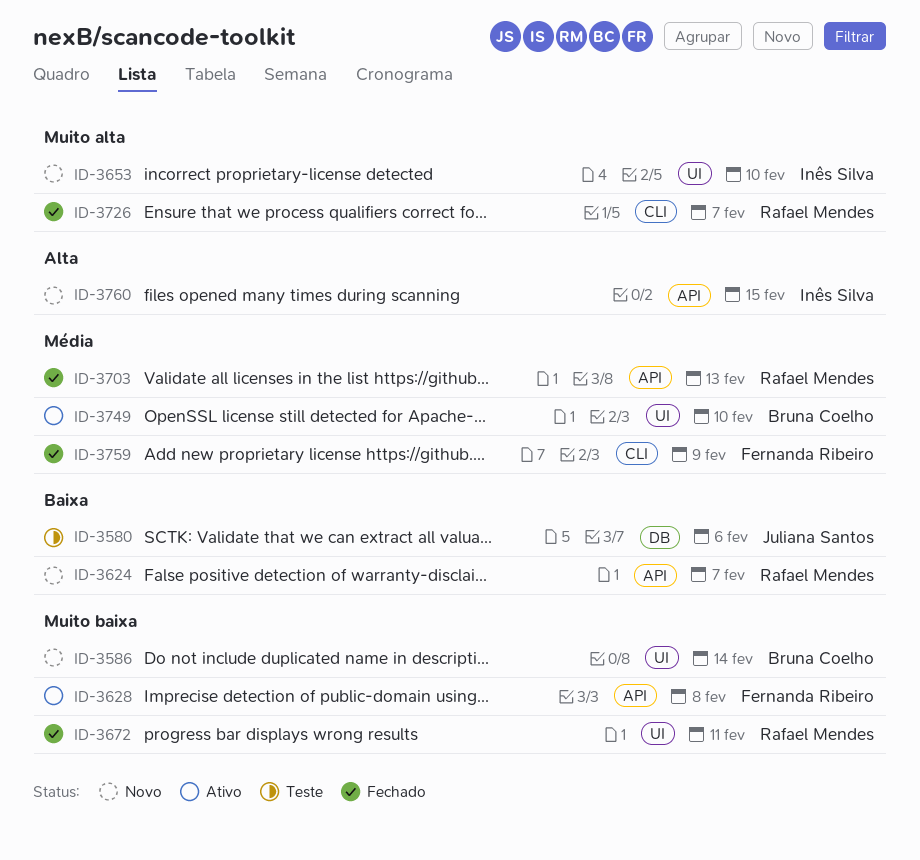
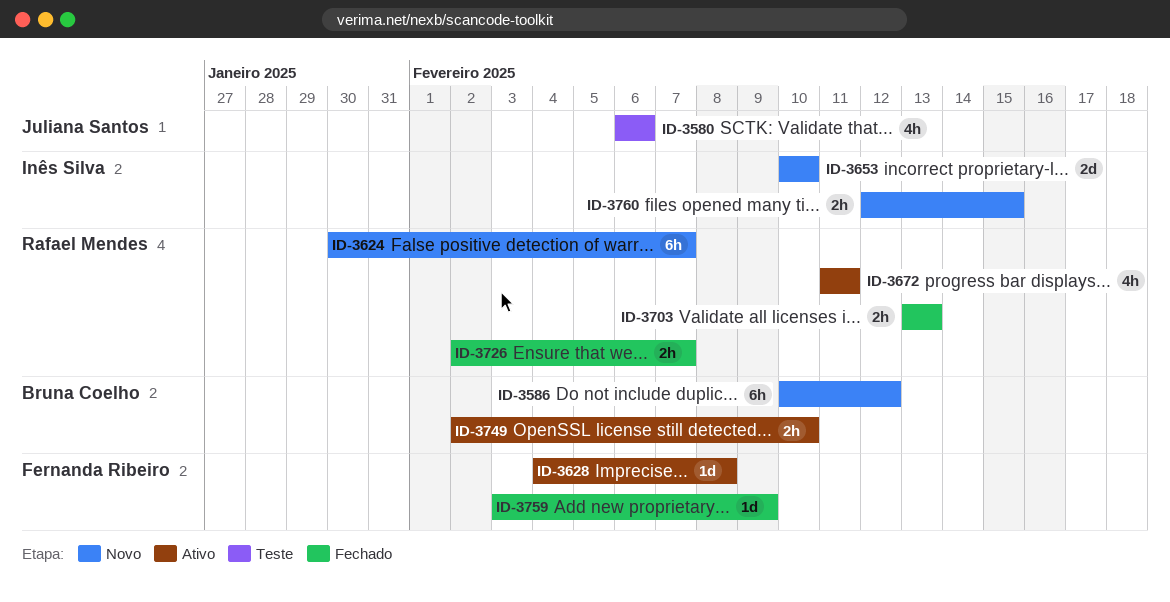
ID-3586, due: Feb 14 -> Feb 12
ID-3672, status: Fechado -> Ativo

